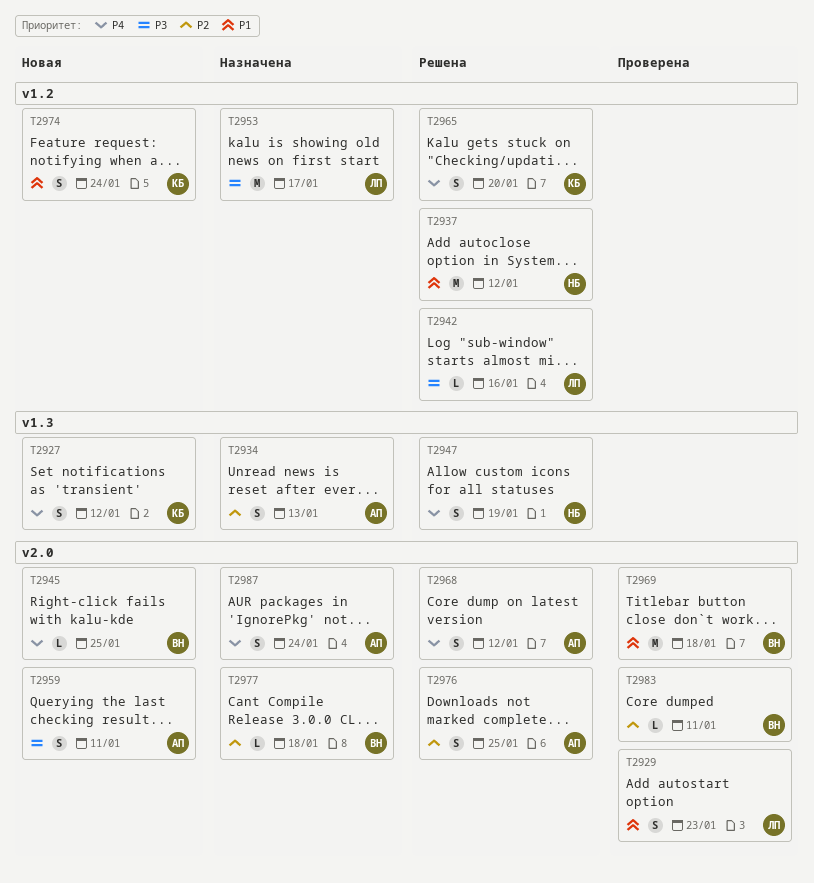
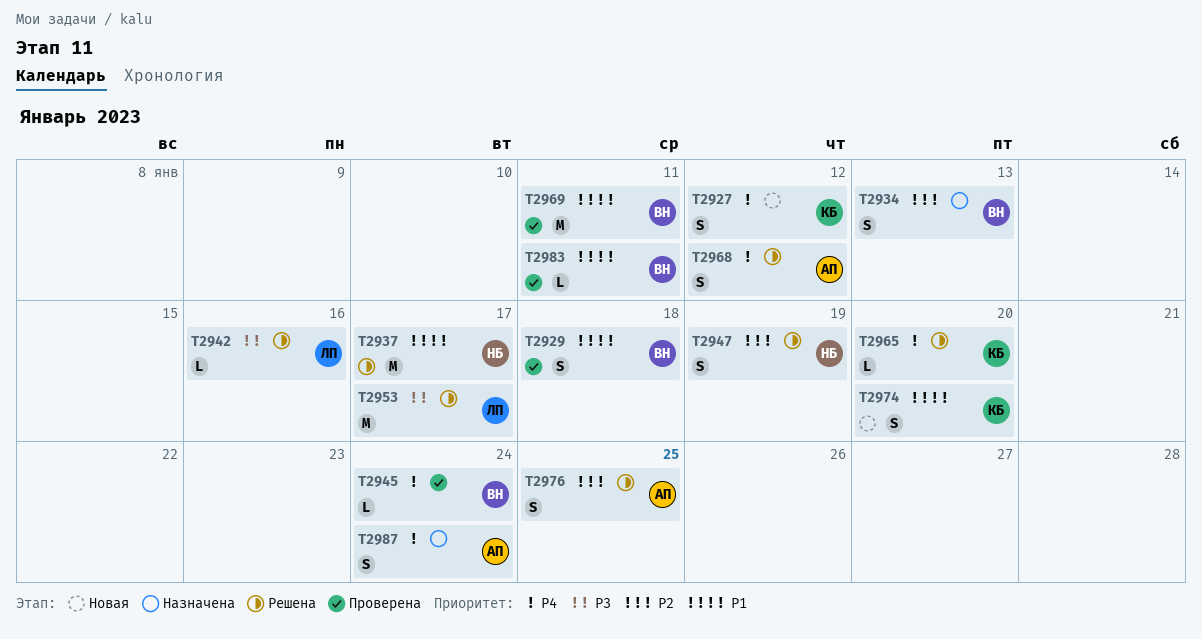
T2929, owner: ЛП -> ВН
T2929, due: Jan 23 -> Jan 18
T2934, owner: АП -> ВН
T2937, due: Jan 12 -> Jan 17
T2945, status: Новая -> Проверена
T2945, due: Jan 25 -> Jan 24
T2947, priority: P4 -> P2
T2953, status: Назначена -> Решена
T2959: present -> none
T2965, estimate: S -> L
T2969, due: Jan 18 -> Jan 11
T2974, due: Jan 24 -> Jan 20
T2977: present -> none
T2983, priority: P2 -> P1

